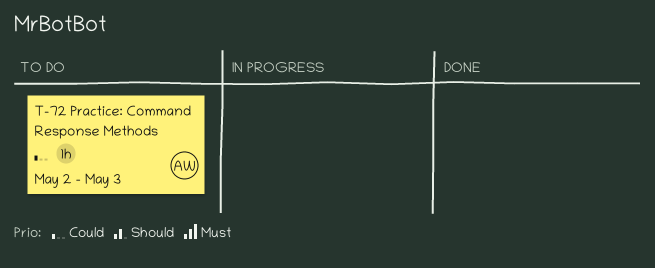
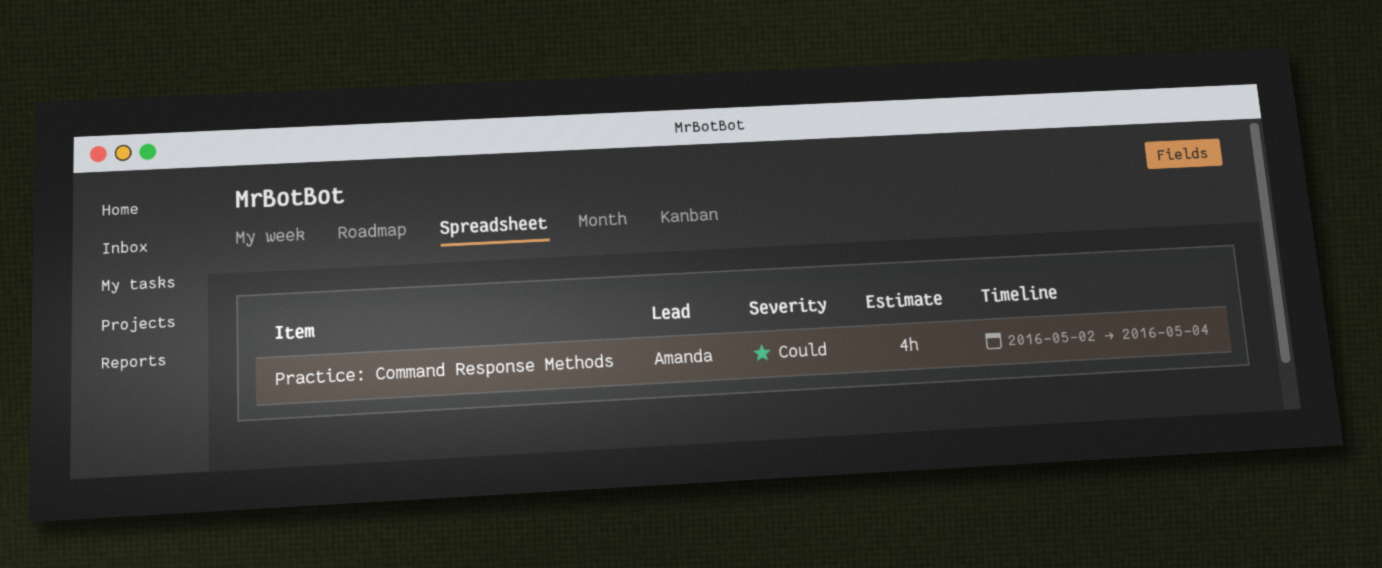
Practice: Command Response Methods, estimate: 1h -> 4h
Practice: Command Response Methods, due: May 3 -> May 4

